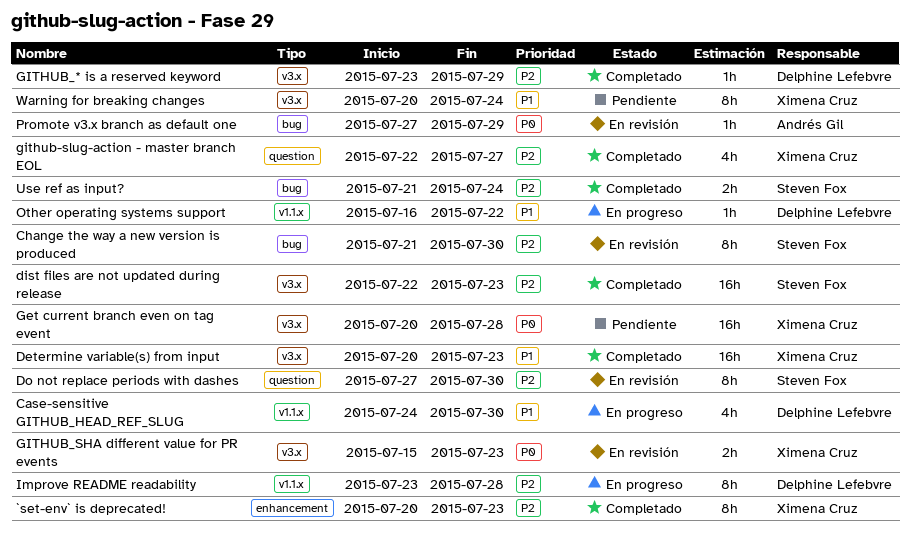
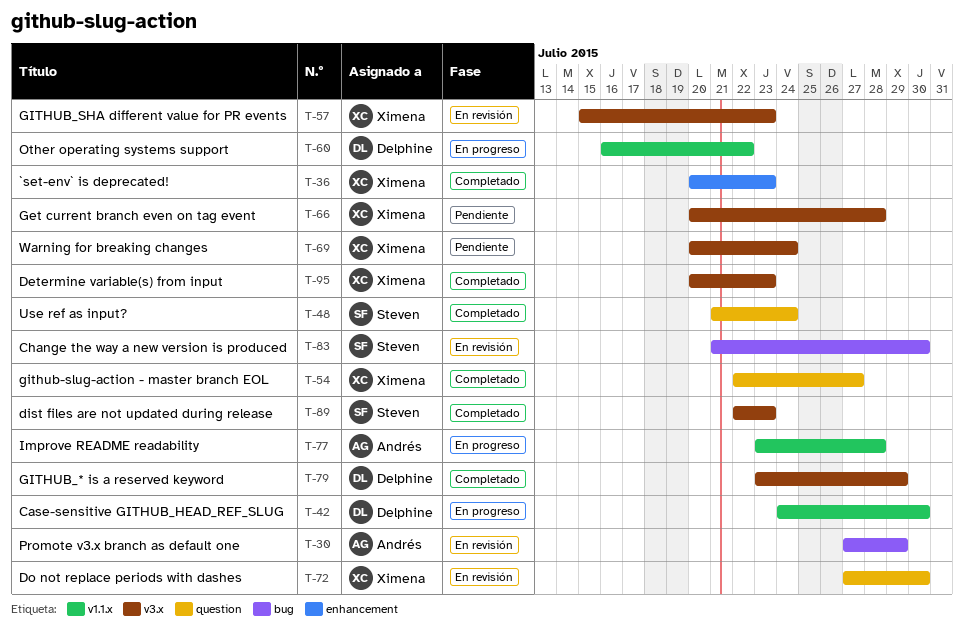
Do not replace periods with dashes, owner: Steven Fox -> Ximena Cruz
Improve README readability, owner: Delphine Lefebvre -> Andrés Gil
Use ref as input?, label: bug -> question

